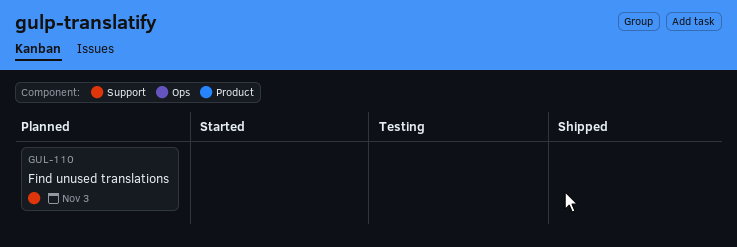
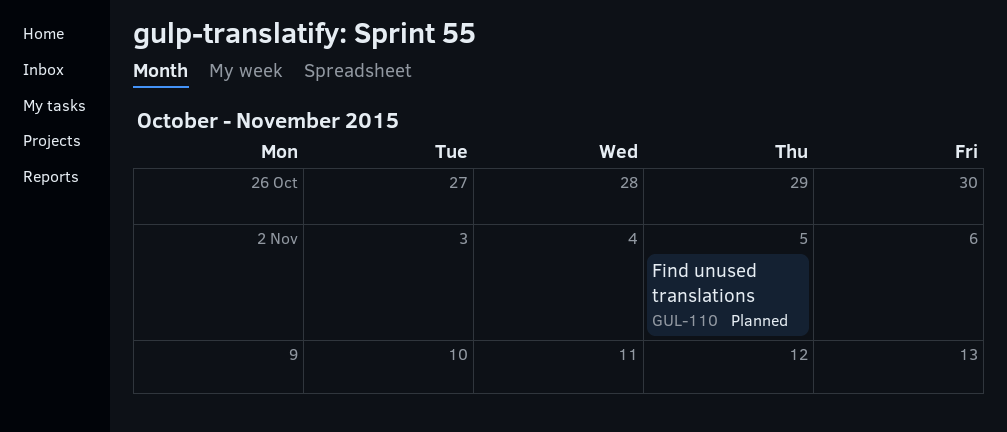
GUL-110, due: Nov 3 -> Nov 5

